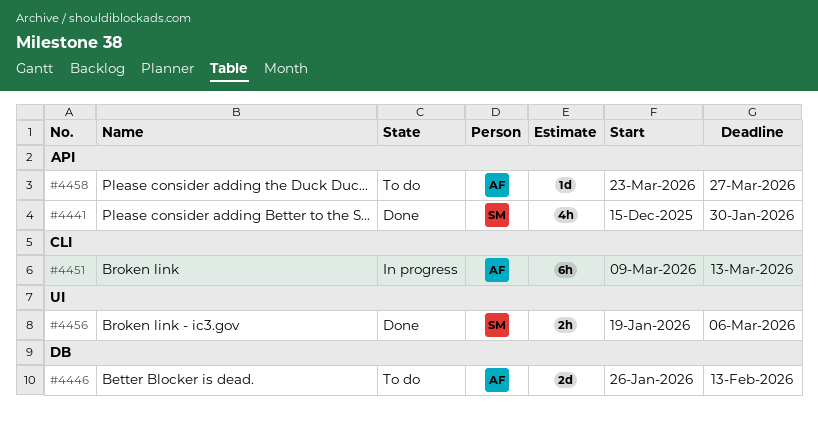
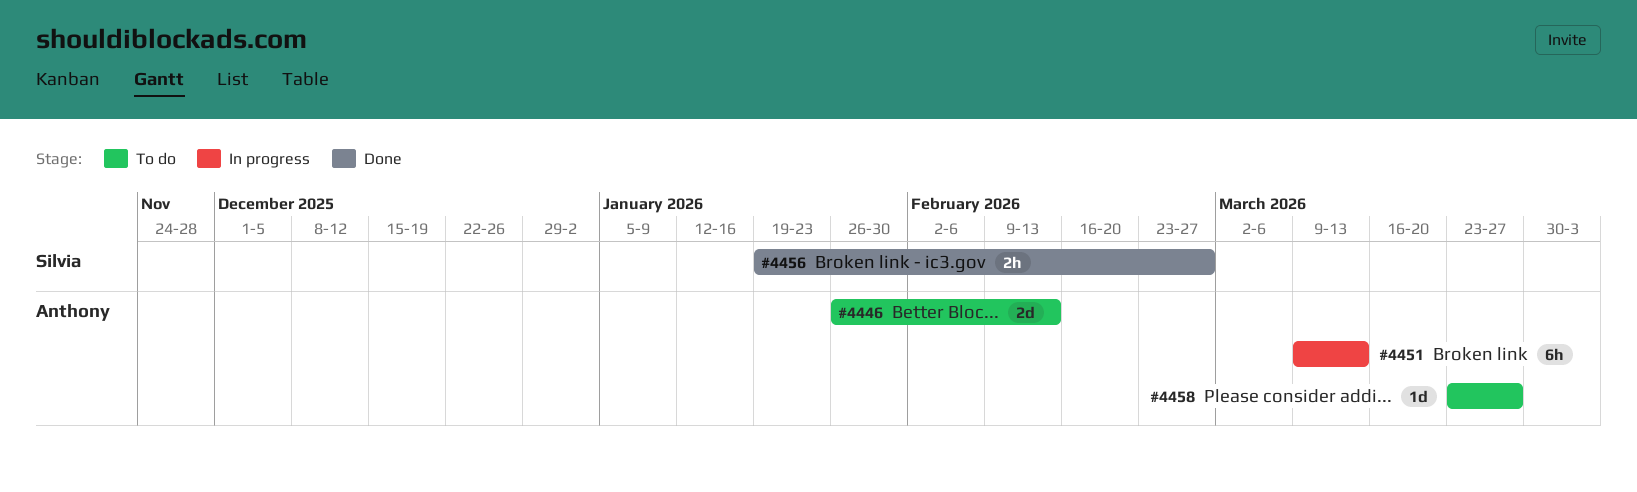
#4441: present -> none
#4456, due: Mar 6 -> Feb 27

